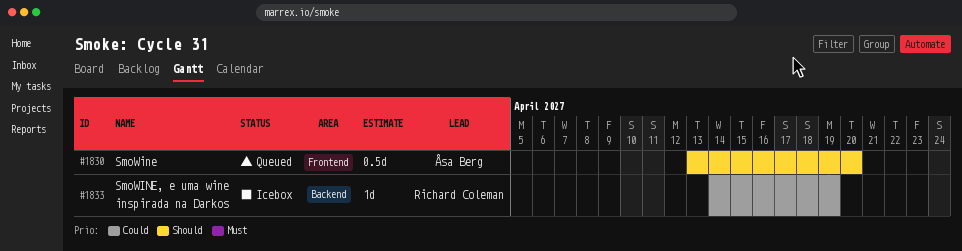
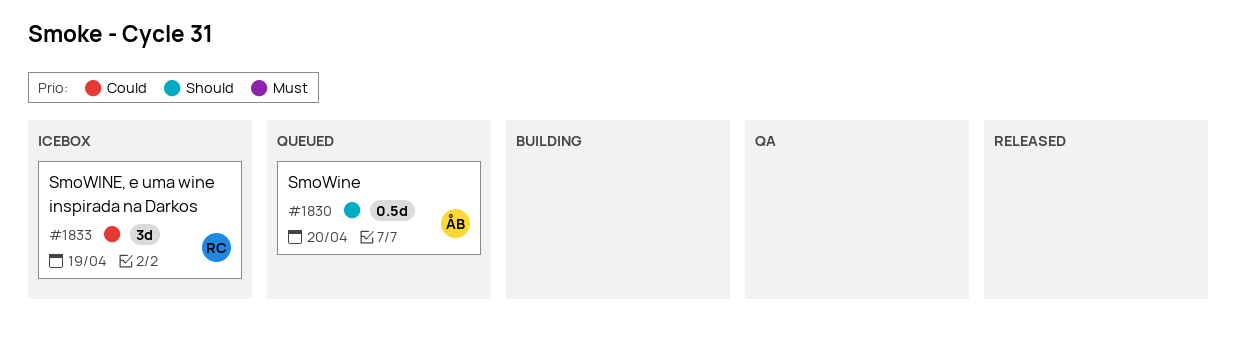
#1833, estimate: 1d -> 3d

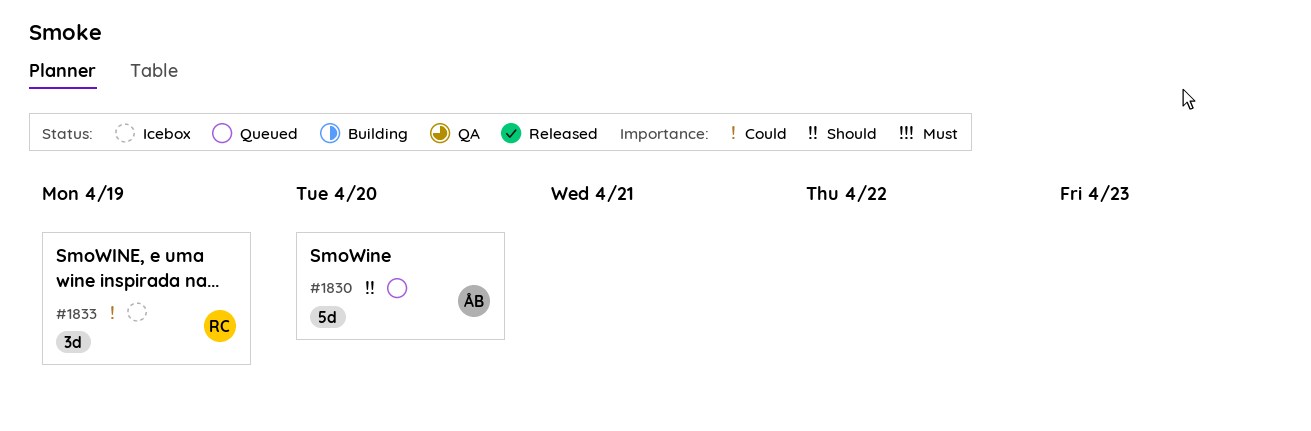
#1830, estimate: 0.5d -> 5d

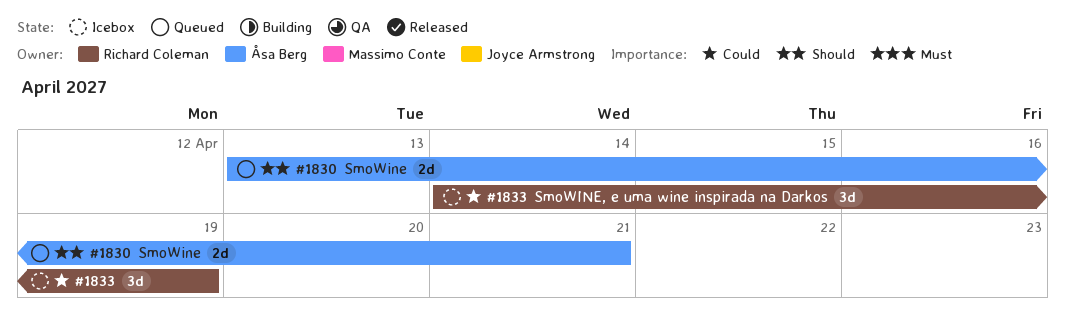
#1830, estimate: 5d -> 2d
#1830, due: Apr 20 -> Apr 21

